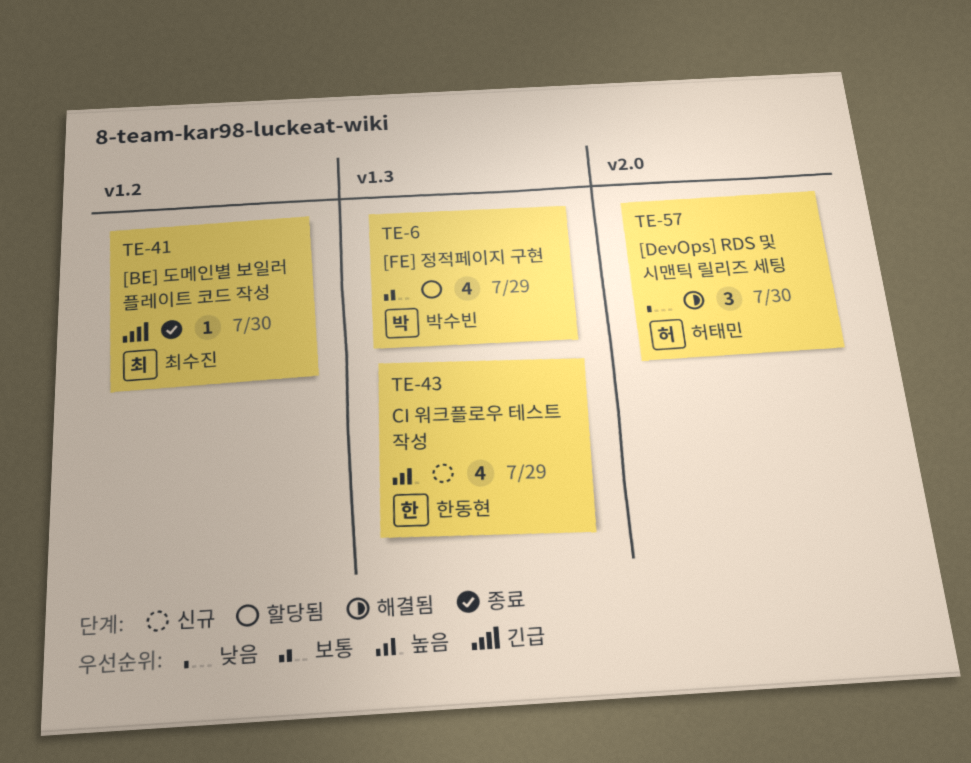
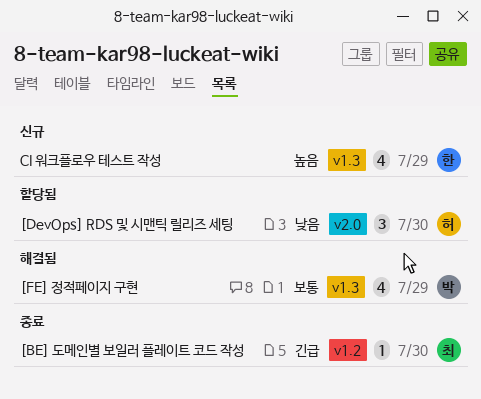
[DevOps] RDS 및 시맨틱 릴리즈 세팅, status: 해결됨 -> 할당됨
[FE] 정적페이지 구현, status: 할당됨 -> 해결됨

